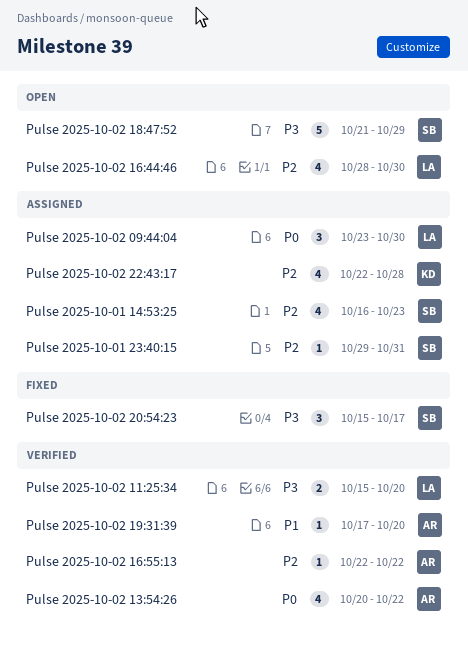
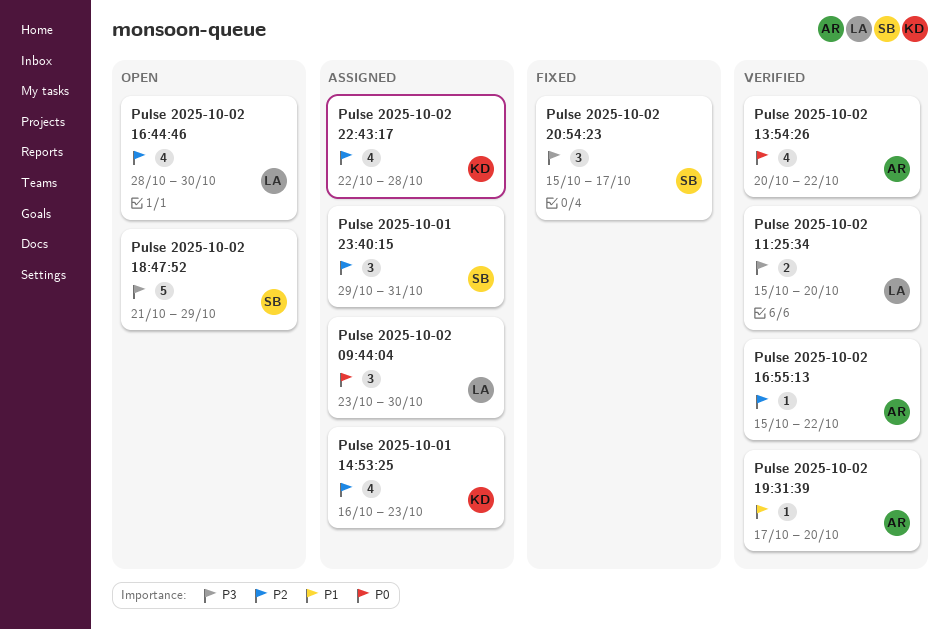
Pulse 2025-10-01 14:53:25, owner: SB -> KD
Pulse 2025-10-01 23:40:15, estimate: 1 -> 3
Pulse 2025-10-02 16:55:13, start: Oct 22 -> Oct 15

